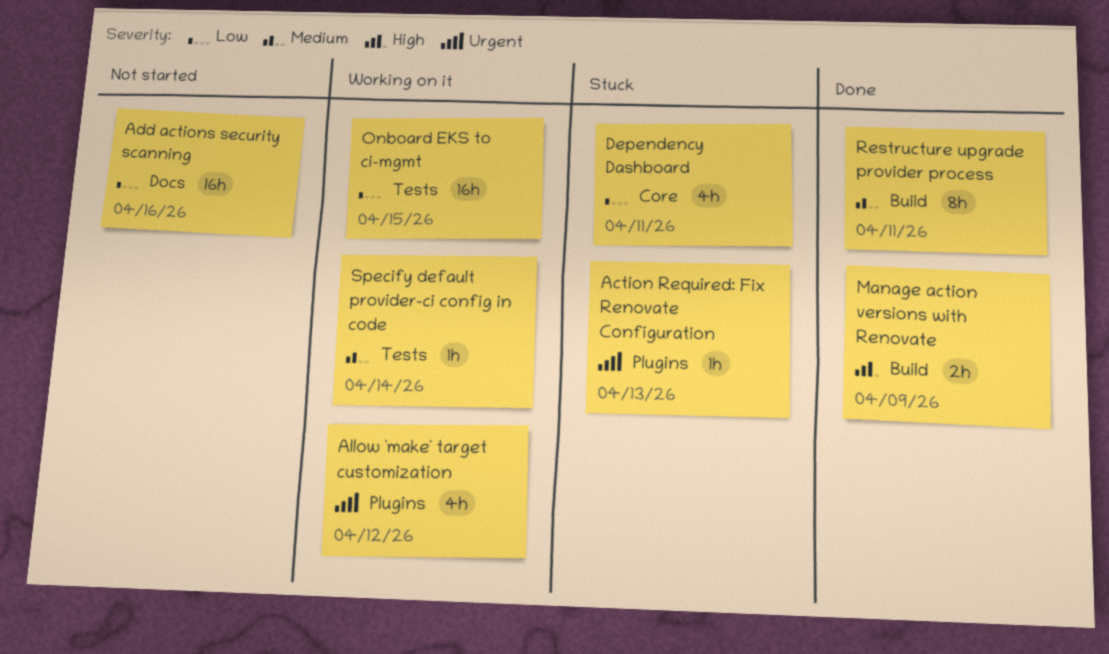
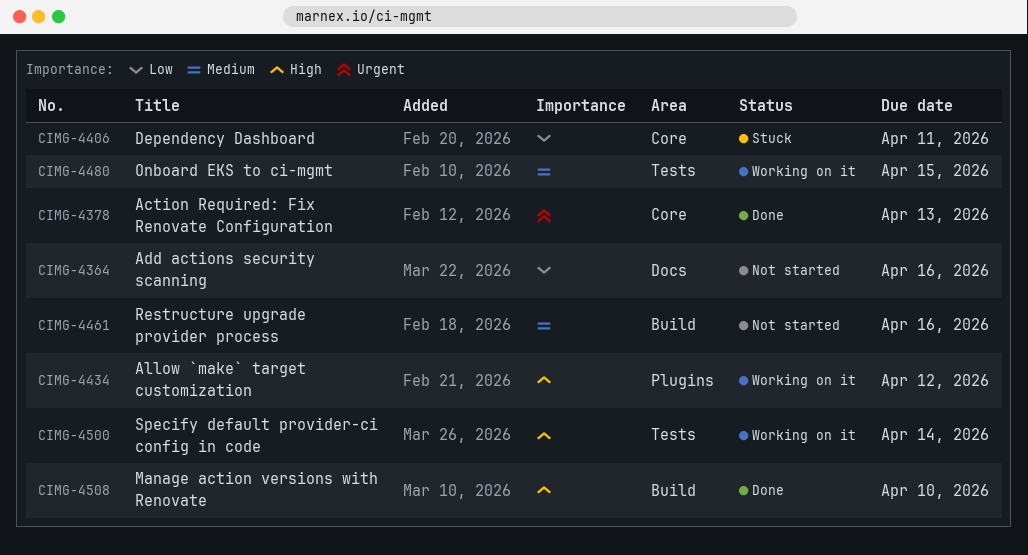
Action Required: Fix Renovate Configuration, status: Stuck -> Done
Action Required: Fix Renovate Configuration, label: Plugins -> Core
Allow `make` target customization, priority: Urgent -> High
Manage action versions with Renovate, due: Apr 9 -> Apr 10
Onboard EKS to ci-mgmt, priority: Low -> Medium
Restructure upgrade provider process, status: Done -> Not started
Restructure upgrade provider process, due: Apr 11 -> Apr 16
Specify default provider-ci config in code, priority: Medium -> High

